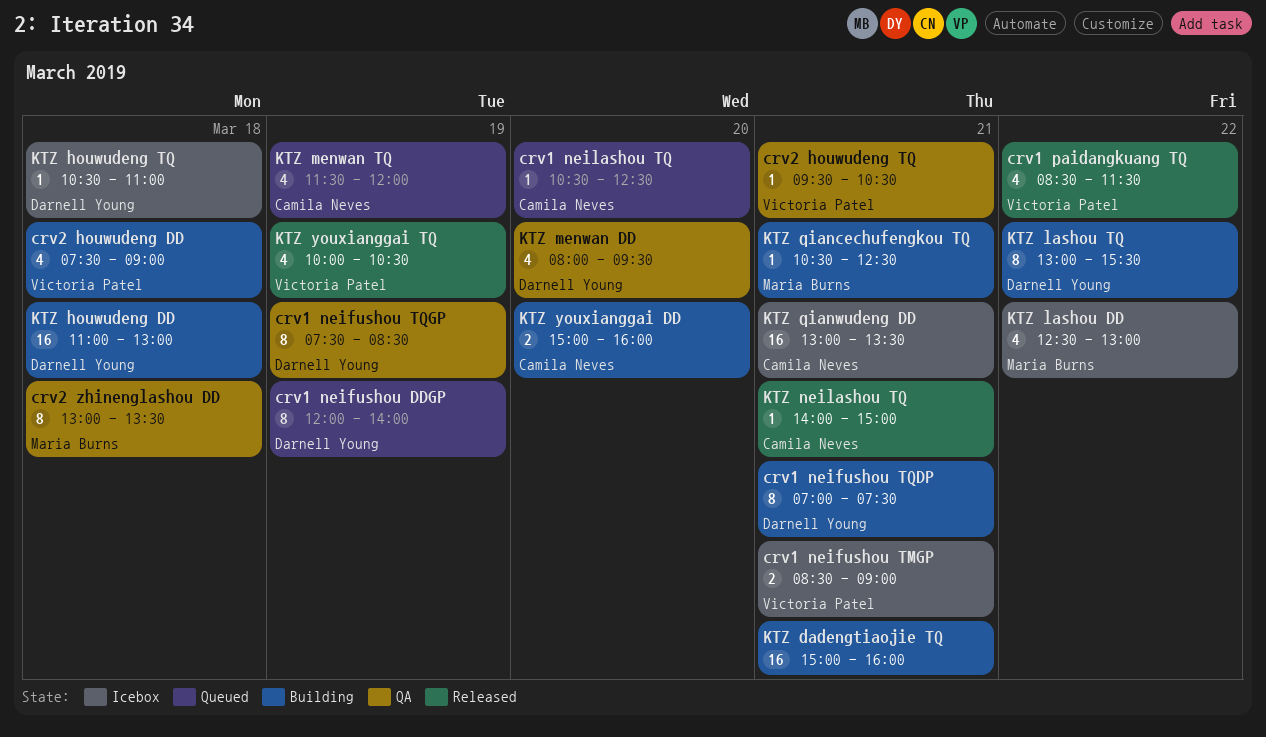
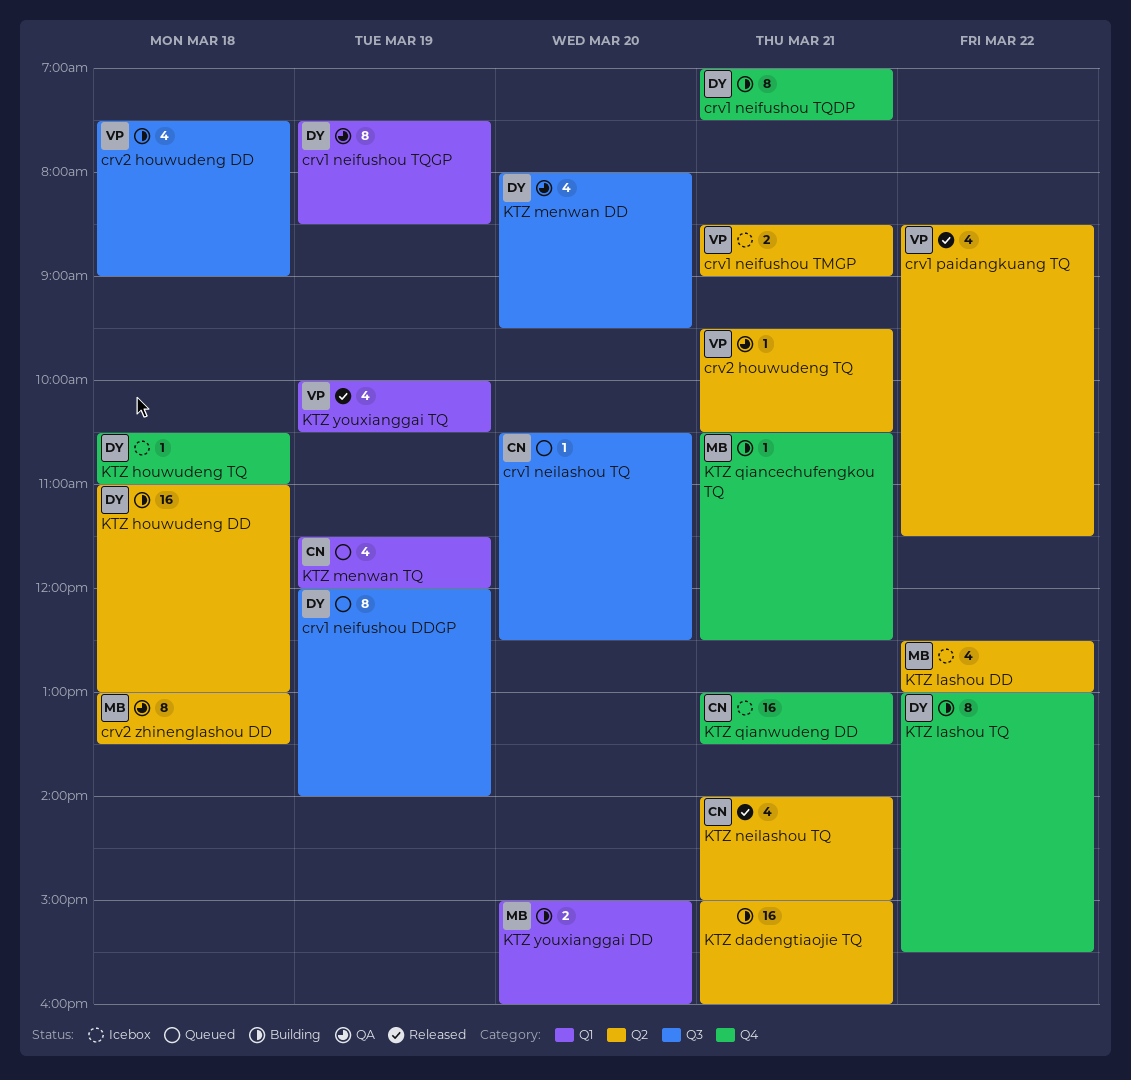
KTZ neilashou TQ, estimate: 1 -> 4
KTZ youxianggai DD, owner: Camila Neves -> Maria Burns

